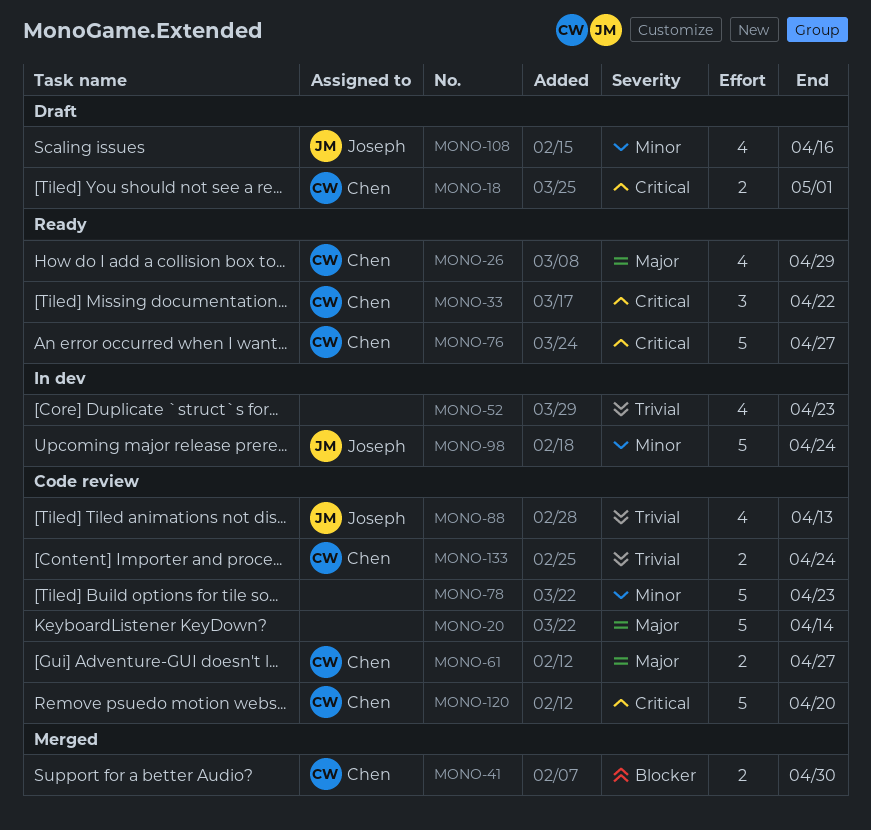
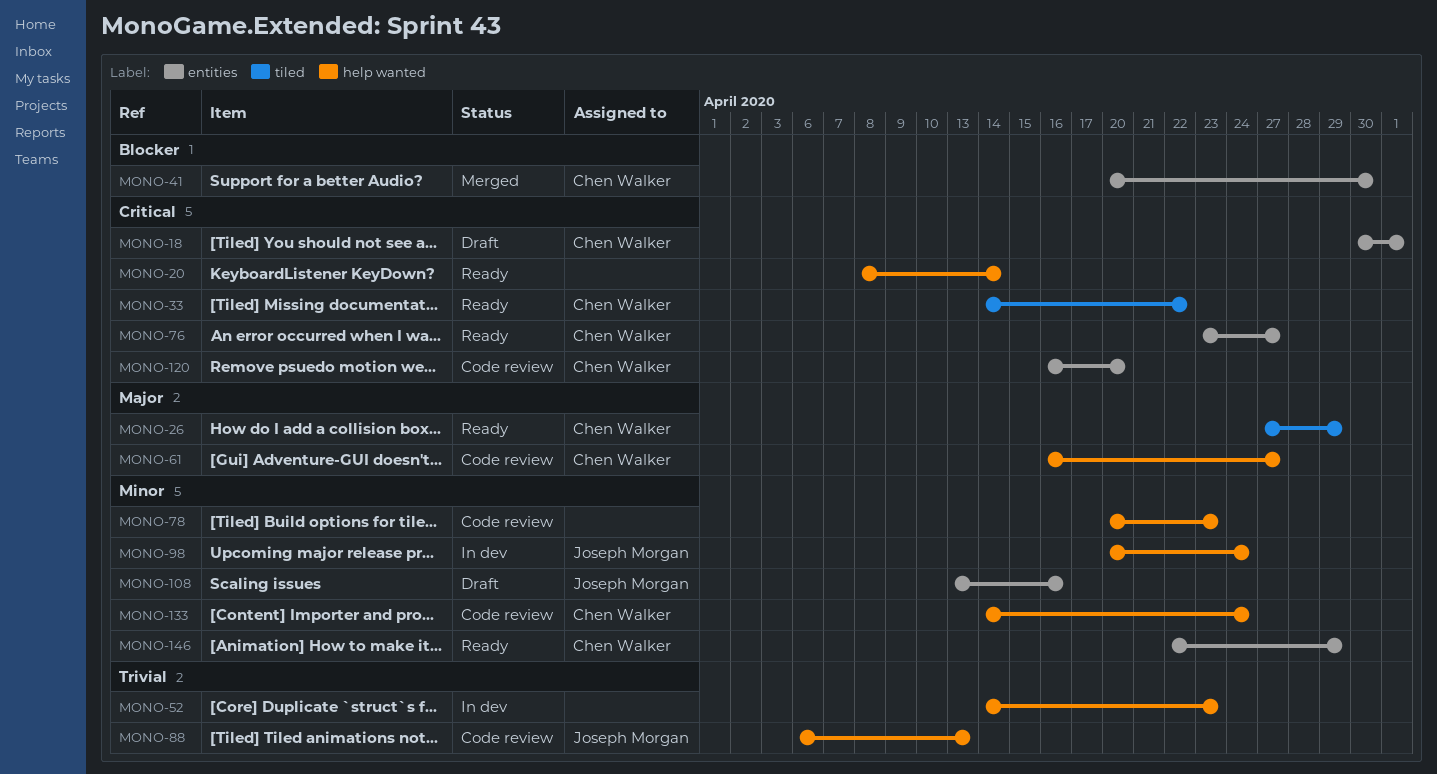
MONO-20, status: Code review -> Ready
MONO-20, priority: Major -> Critical
MONO-133, priority: Trivial -> Minor
MONO-146: none -> present

